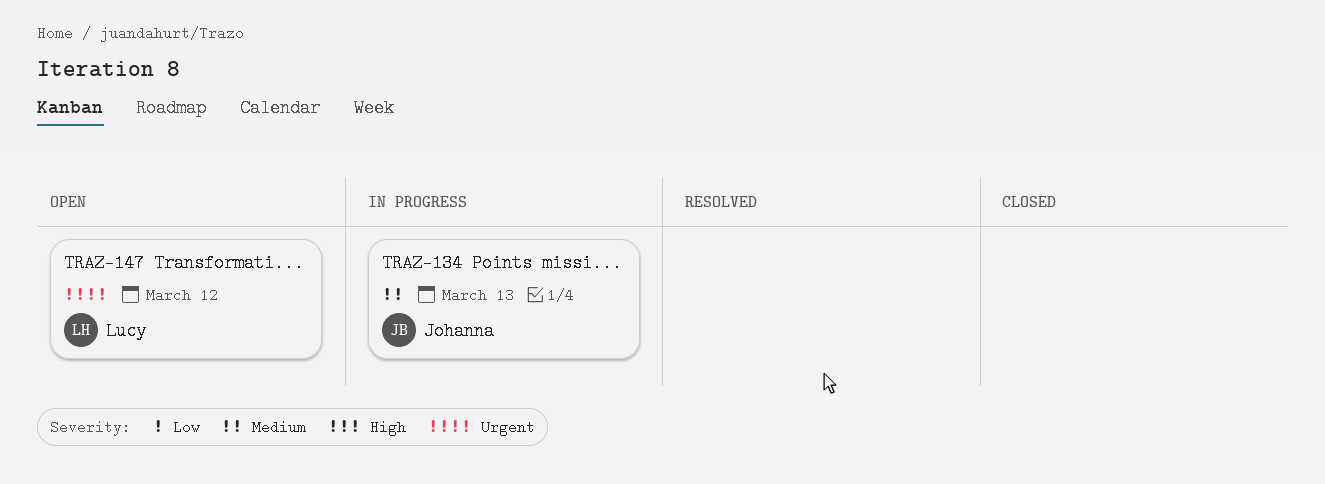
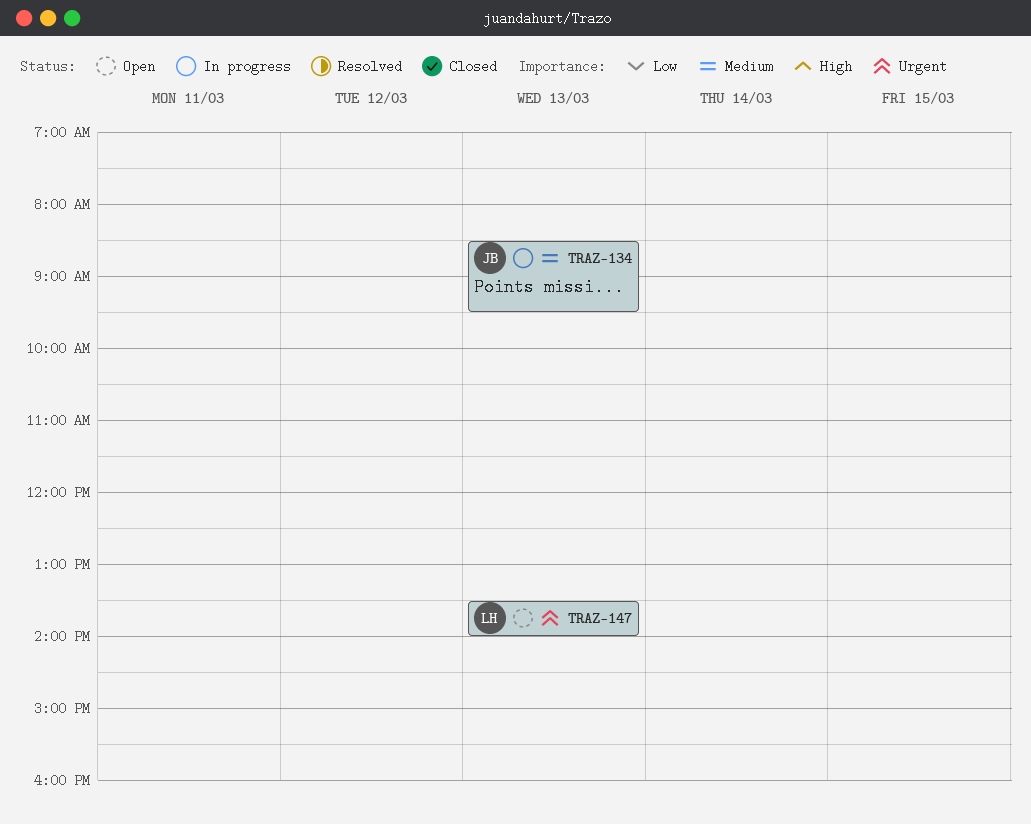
TRAZ-147, day: Mar 12 -> Mar 13

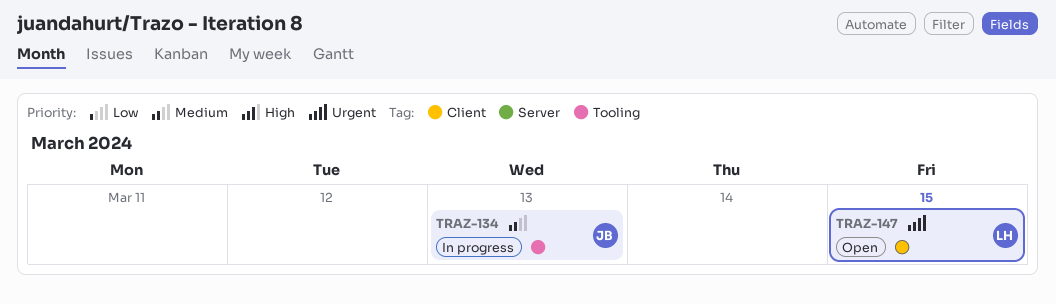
TRAZ-147, day: Mar 13 -> Mar 15

